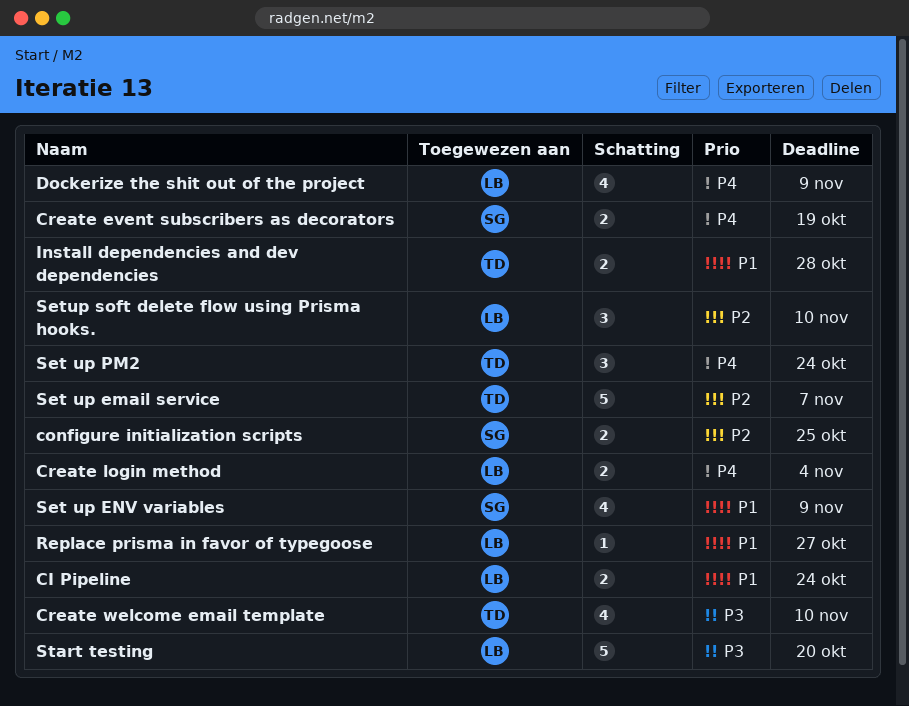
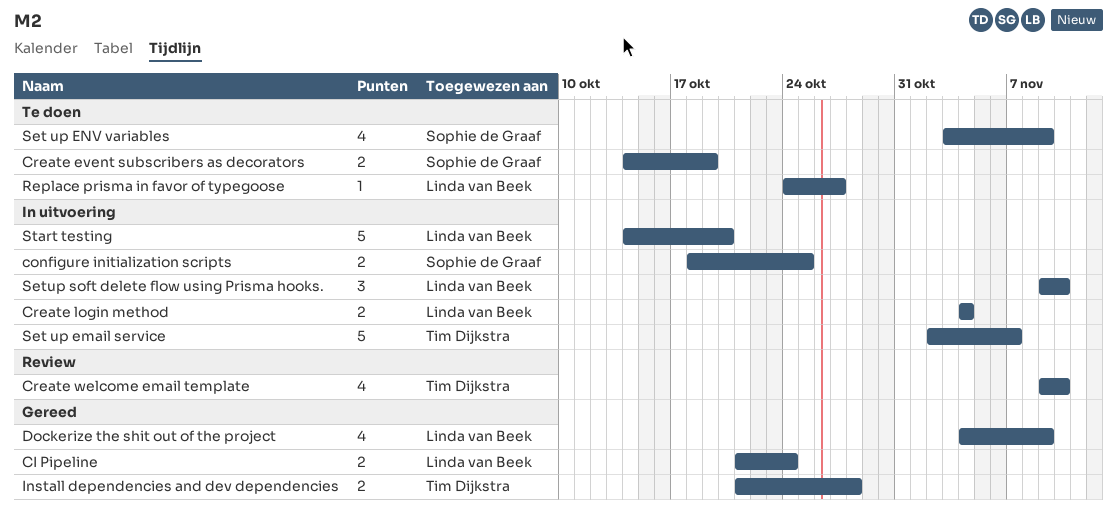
Set up PM2: present -> none

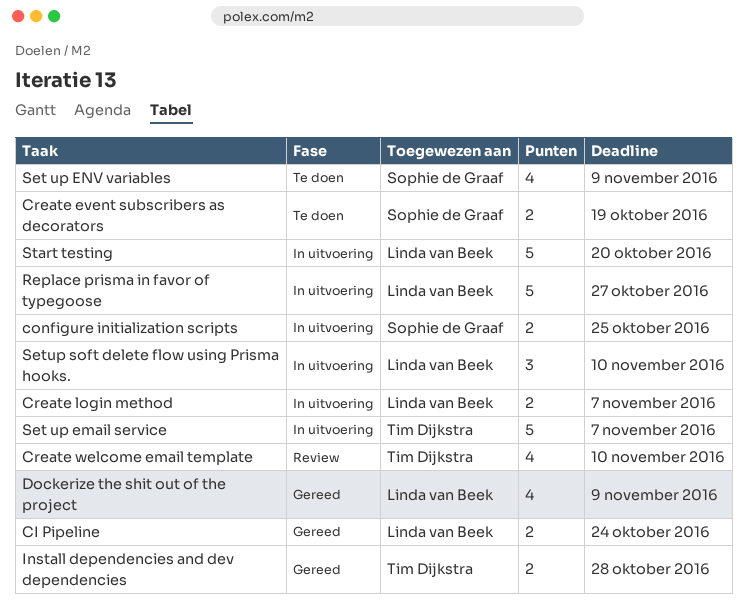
Create login method, due: Nov 4 -> Nov 7
Replace prisma in favor of typegoose, status: Te doen -> In uitvoering
Replace prisma in favor of typegoose, estimate: 1 -> 5

